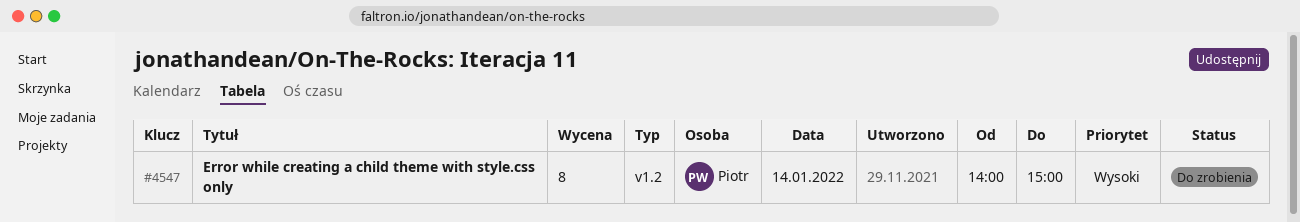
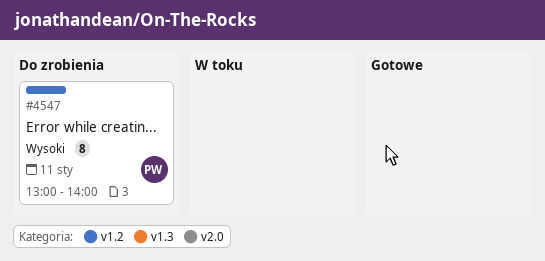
#4547, day: Jan 14 -> Jan 11
#4547, begins: 14:00 -> 13:00
#4547, ends: 15:00 -> 14:00

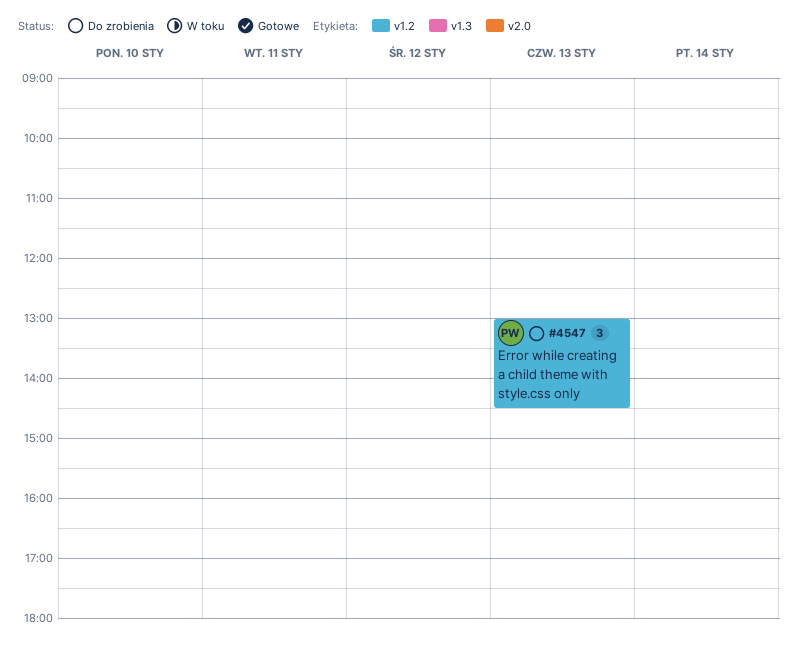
#4547, estimate: 8 -> 3
#4547, day: Jan 11 -> Jan 13
#4547, ends: 14:00 -> 14:30

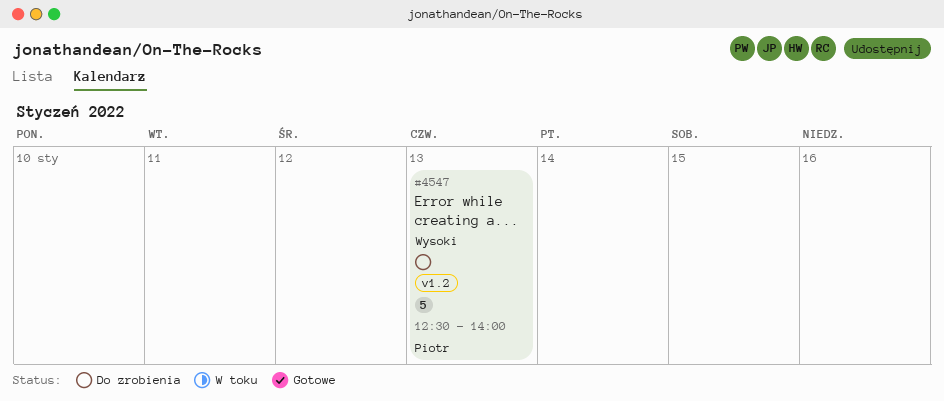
#4547, estimate: 3 -> 5
#4547, begins: 13:00 -> 12:30
#4547, ends: 14:30 -> 14:00

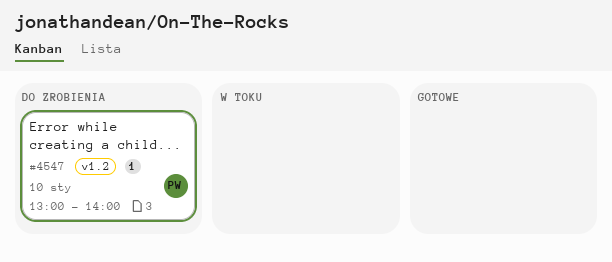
#4547, estimate: 5 -> 1
#4547, day: Jan 13 -> Jan 10
#4547, begins: 12:30 -> 13:00

